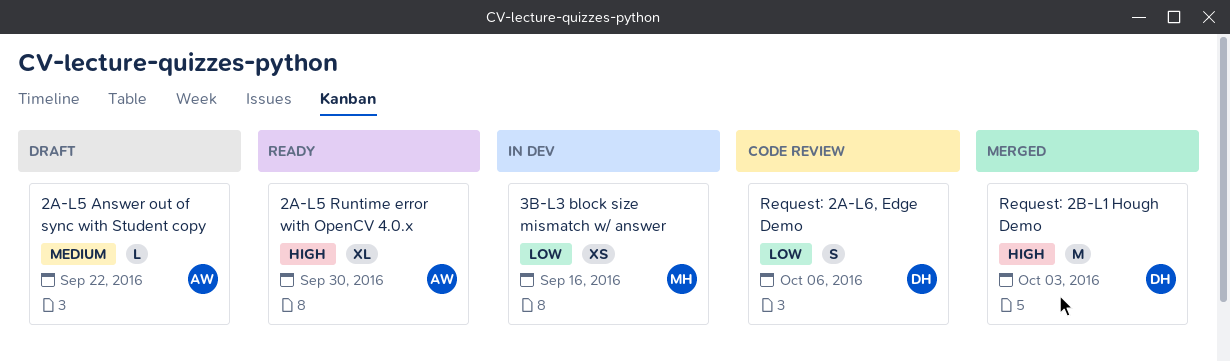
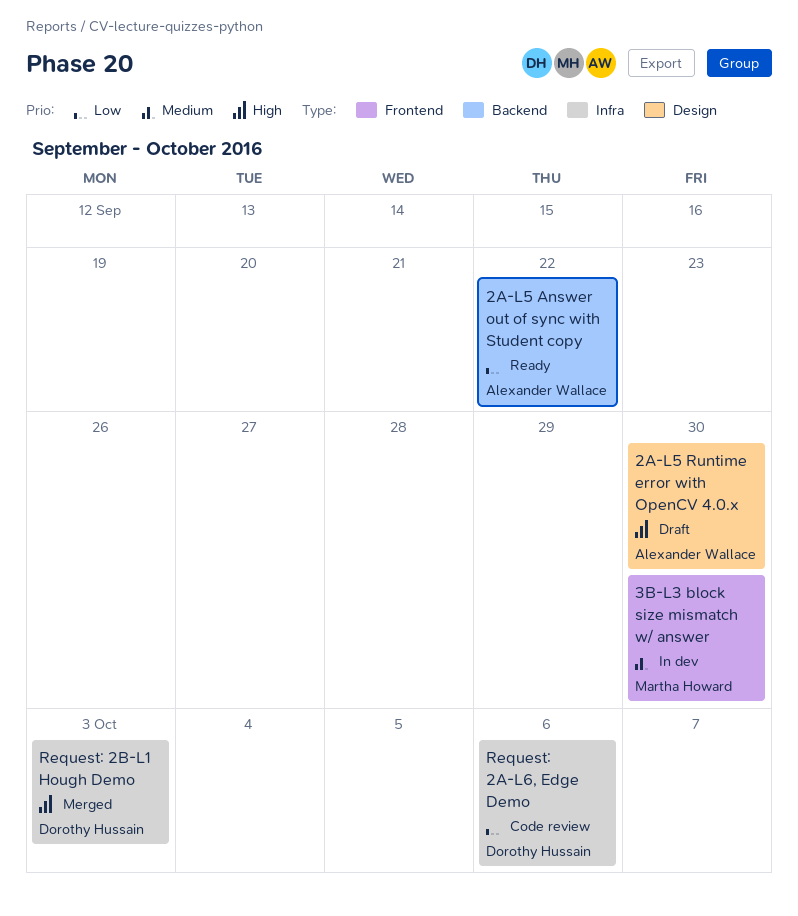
2A-L5 Answer out of sync with Student copy, status: Draft -> Ready
2A-L5 Answer out of sync with Student copy, priority: Medium -> Low
2A-L5 Runtime error with OpenCV 4.0.x, status: Ready -> Draft
3B-L3 block size mismatch w/ answer, priority: Low -> Medium
3B-L3 block size mismatch w/ answer, due: Sep 16 -> Sep 30

